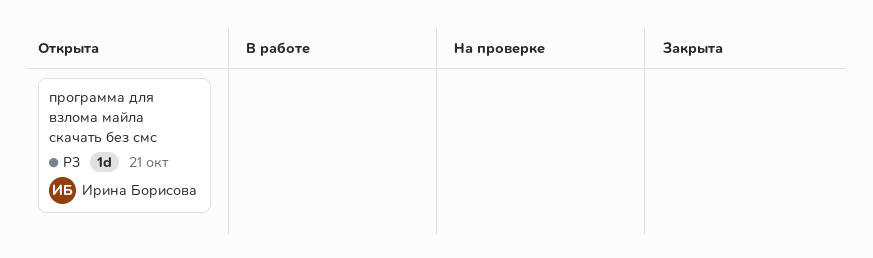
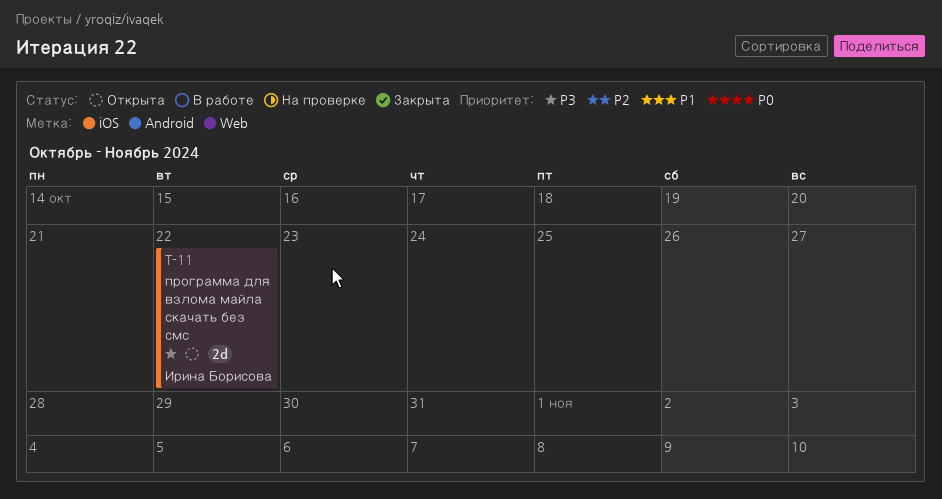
программа для взлома майла скачать без смс, estimate: 1d -> 2d
программа для взлома майла скачать без смс, due: Oct 21 -> Oct 22

